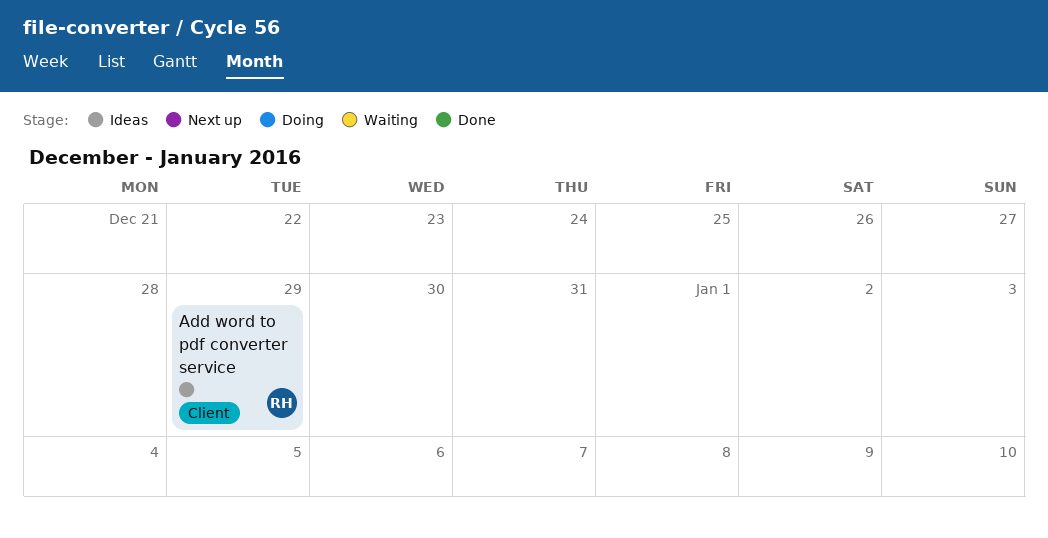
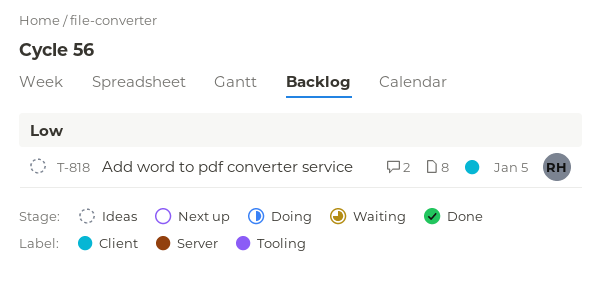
Add word to pdf converter service, due: Dec 29 -> Jan 5

